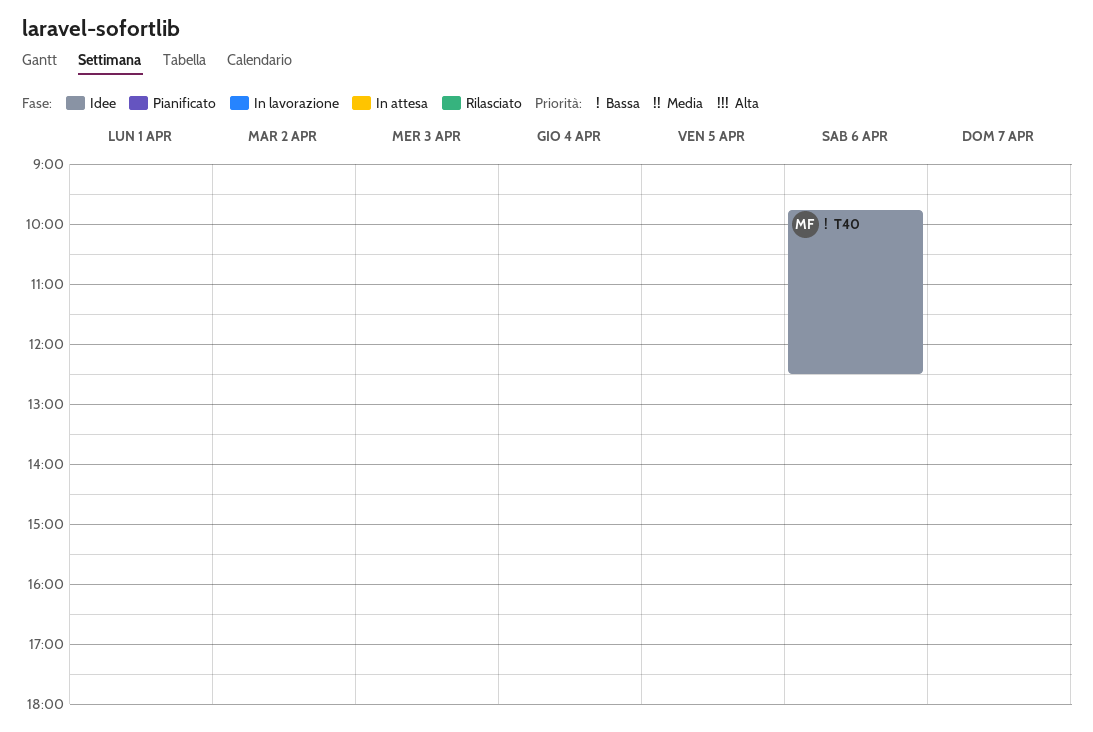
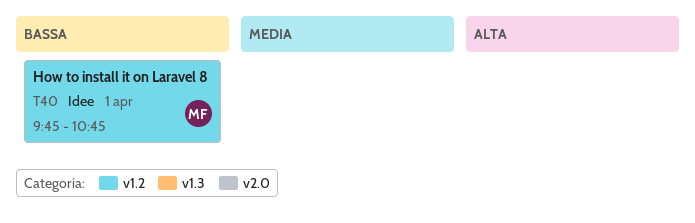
T40, day: Apr 6 -> Apr 1
T40, ends: 12:30 -> 10:45

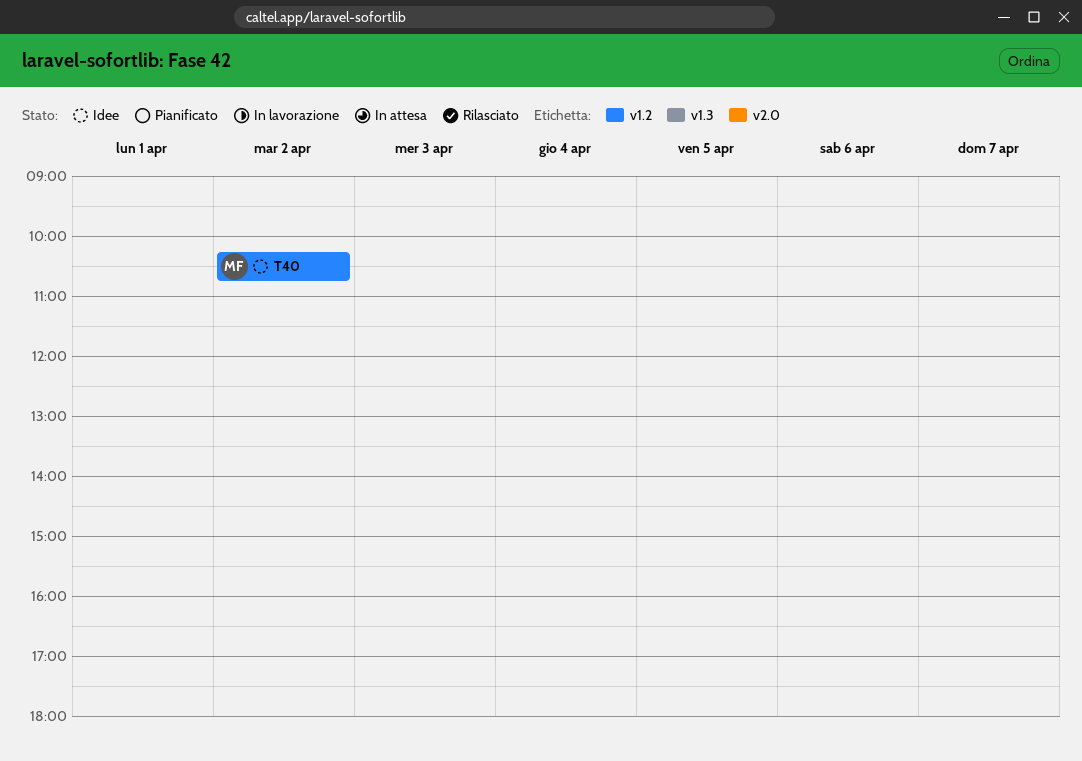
T40, day: Apr 1 -> Apr 2
T40, begins: 09:45 -> 10:15

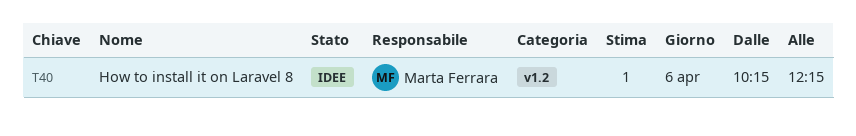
T40, day: Apr 2 -> Apr 6
T40, ends: 10:45 -> 12:15

